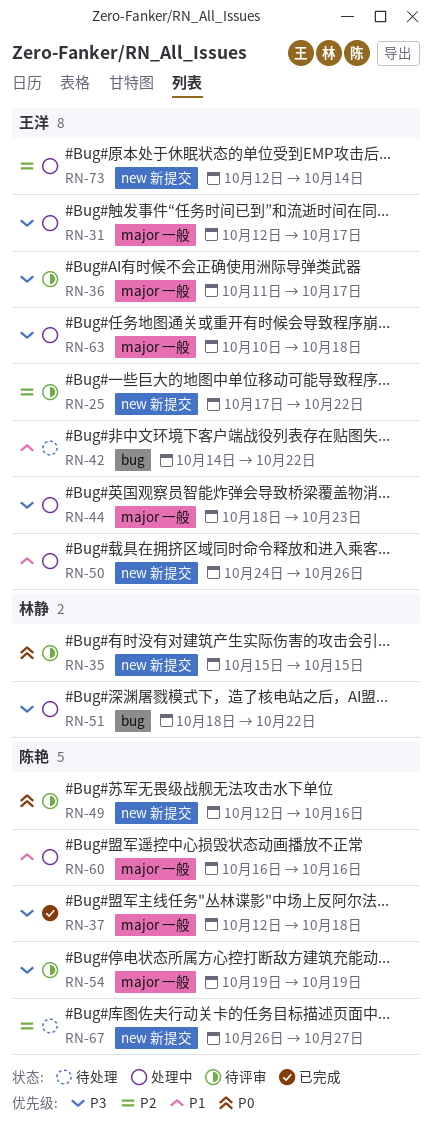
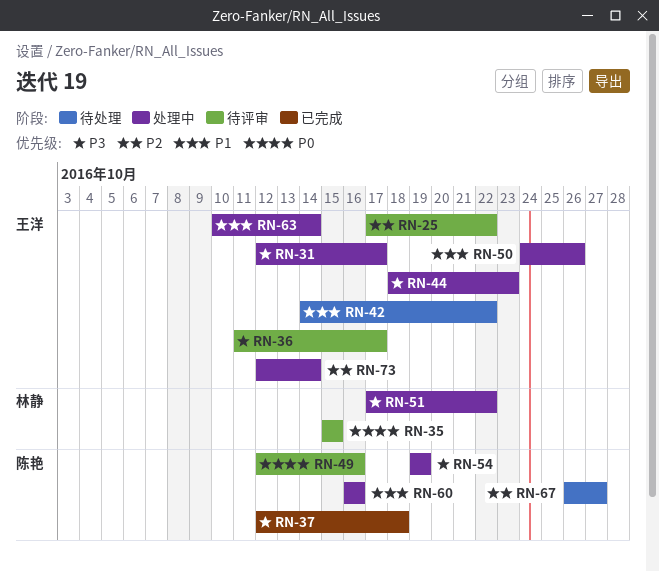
RN-51, start: Oct 18 -> Oct 17
RN-54, status: 待评审 -> 处理中
RN-63, priority: P3 -> P1
RN-63, due: Oct 18 -> Oct 14

